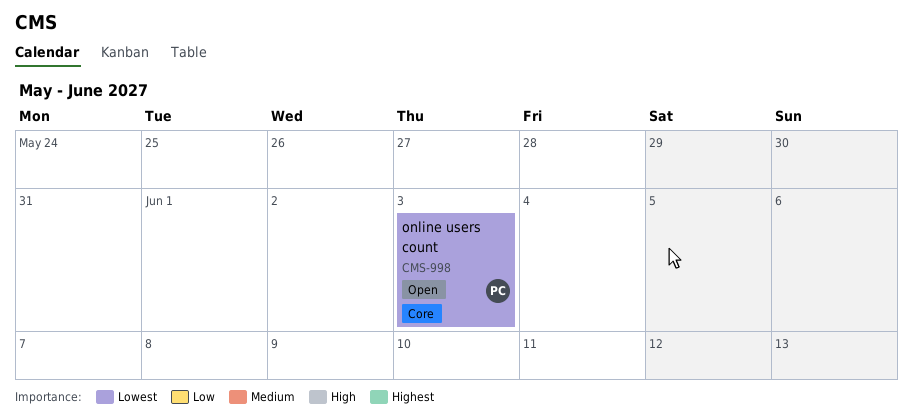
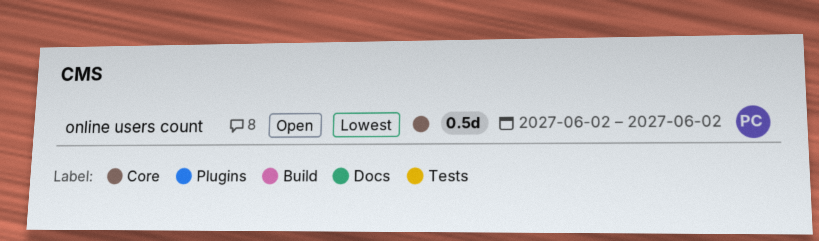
online users count, due: Jun 3 -> Jun 2

